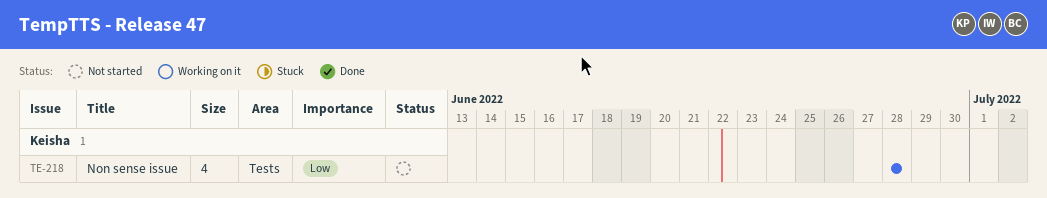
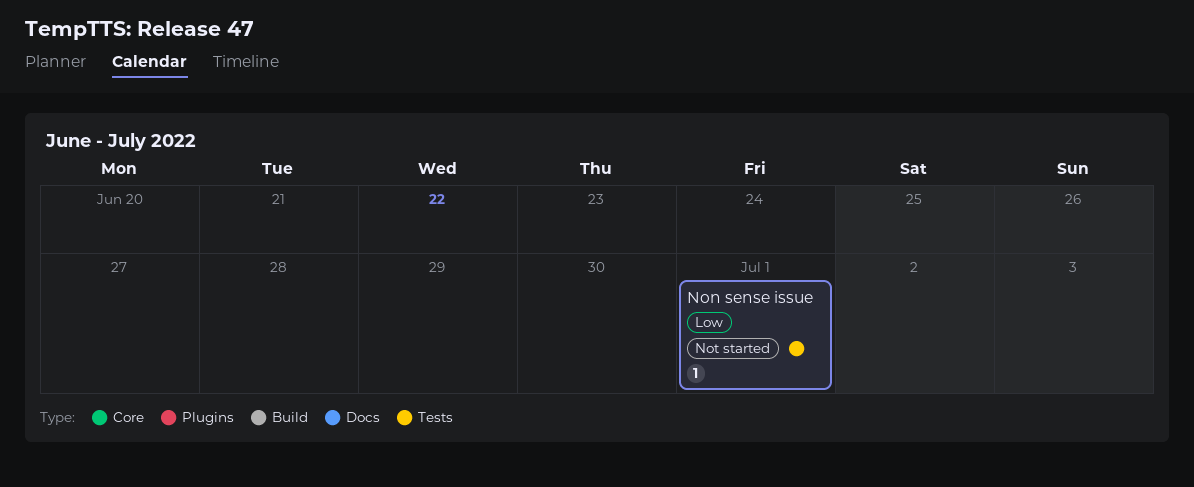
Non sense issue, estimate: 4 -> 1
Non sense issue, due: Jun 28 -> Jul 1

